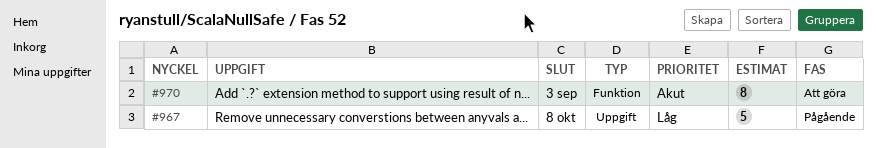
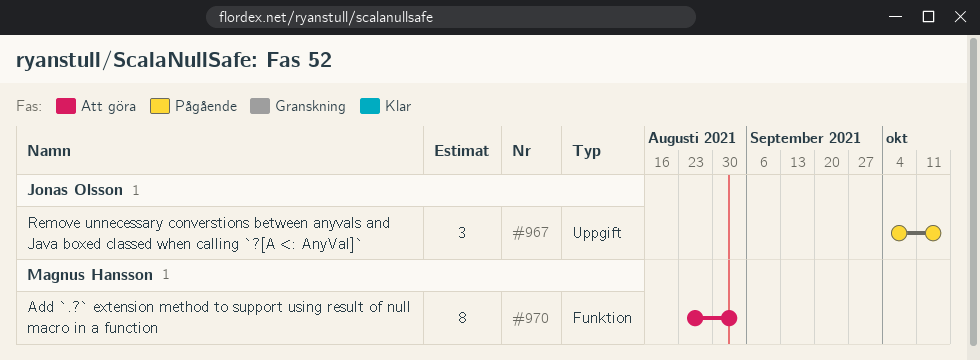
#967, estimate: 5 -> 3
#967, due: Oct 8 -> Oct 15

